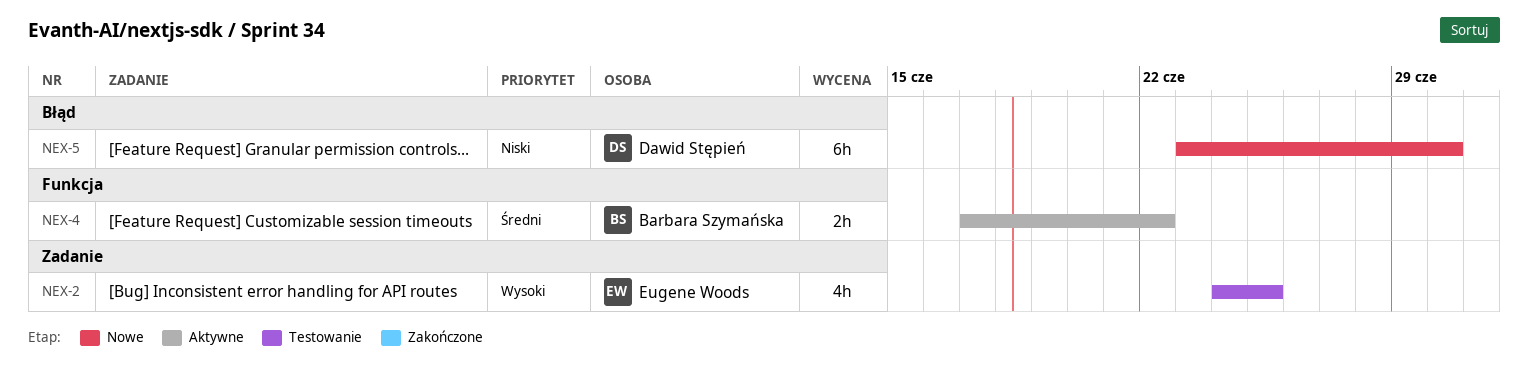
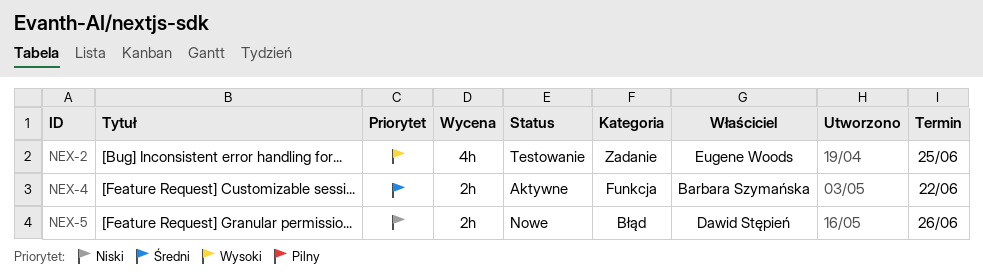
NEX-5, estimate: 6h -> 2h
NEX-5, due: Jun 30 -> Jun 26

